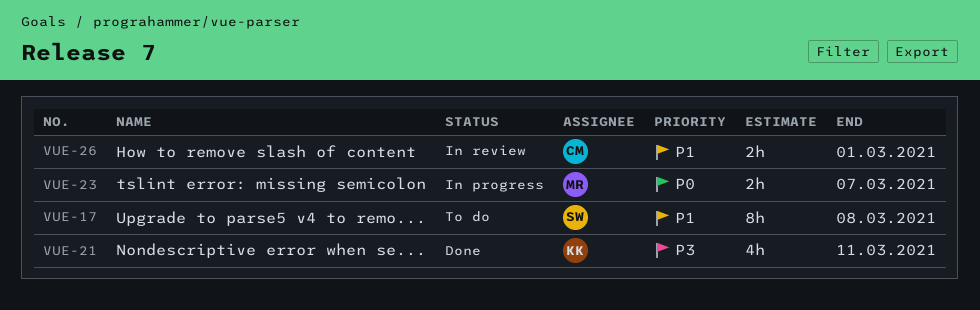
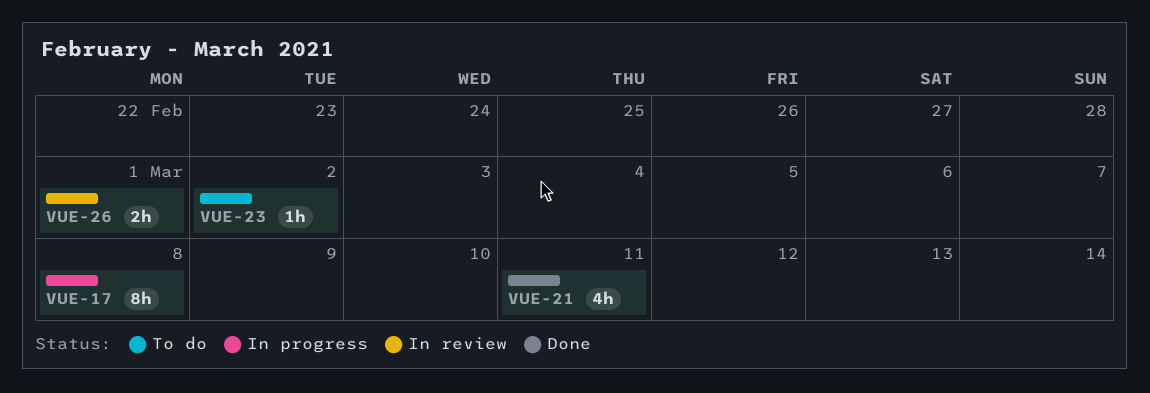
VUE-17, status: To do -> In progress
VUE-23, status: In progress -> To do
VUE-23, estimate: 2h -> 1h
VUE-23, due: Mar 7 -> Mar 2

